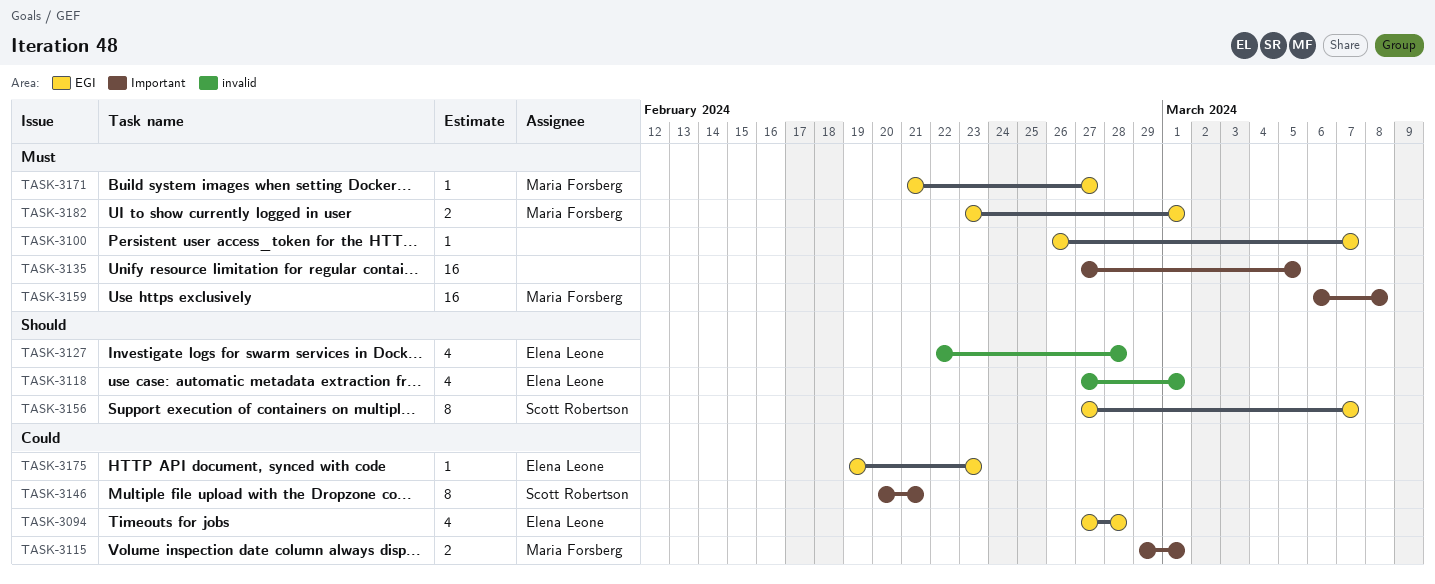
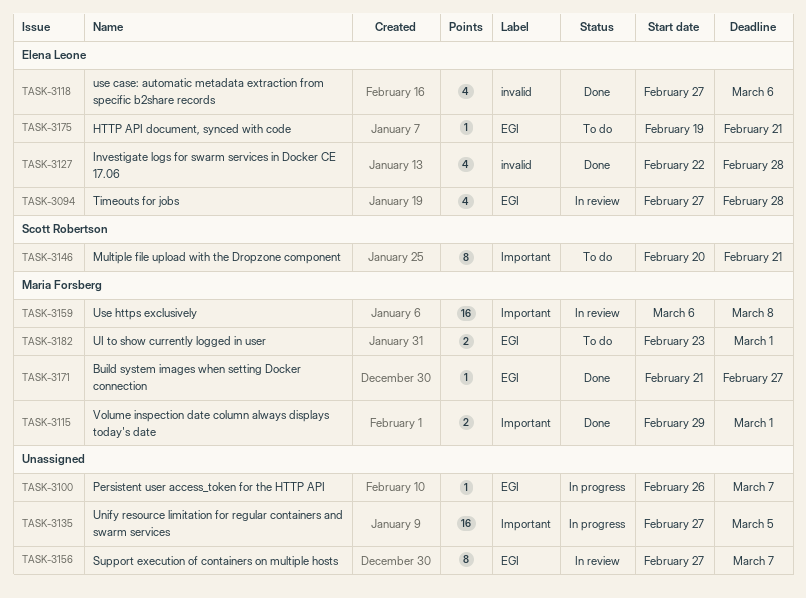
TASK-3118, due: Mar 1 -> Mar 6
TASK-3156, owner: Scott Robertson -> none
TASK-3175, due: Feb 23 -> Feb 21

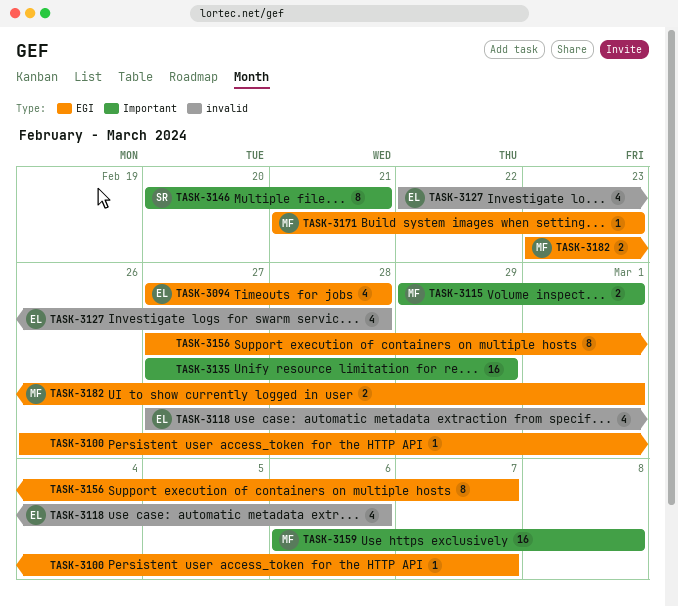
TASK-3135, due: Mar 5 -> Feb 29
TASK-3171, due: Feb 27 -> Feb 23
TASK-3175: present -> none

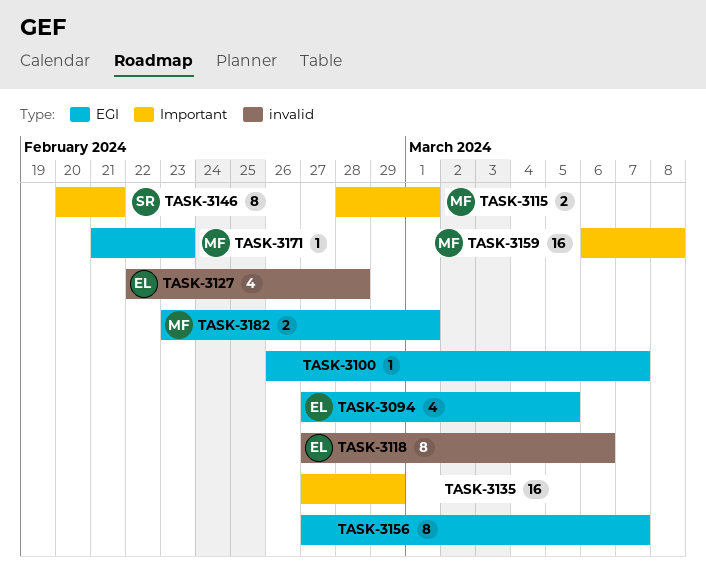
TASK-3094, due: Feb 28 -> Mar 5
TASK-3115, start: Feb 29 -> Feb 28
TASK-3118, estimate: 4 -> 8

